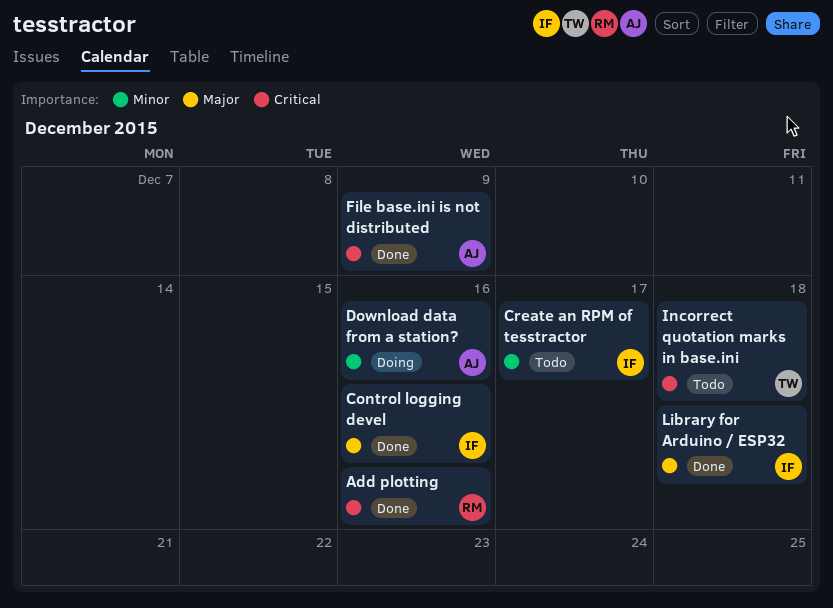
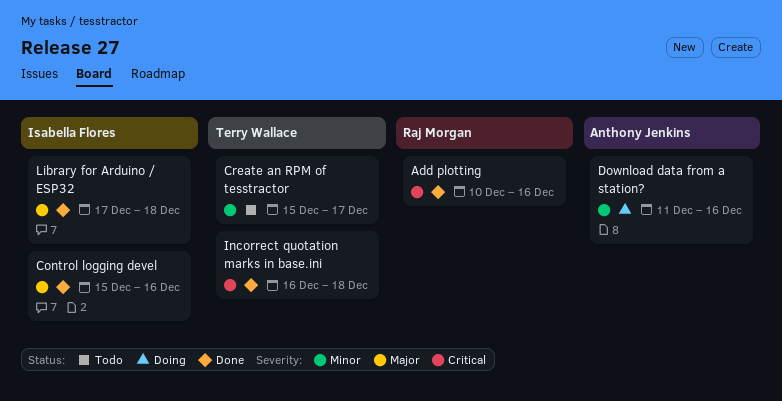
Create an RPM of tesstractor, owner: Isabella Flores -> Terry Wallace
File base.ini is not distributed: present -> none
Incorrect quotation marks in base.ini, status: Todo -> Done

